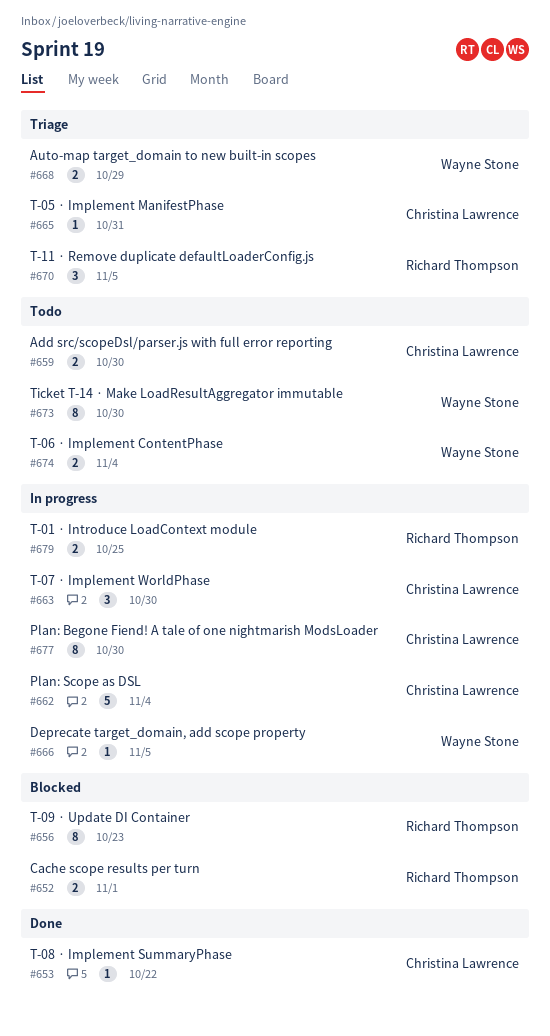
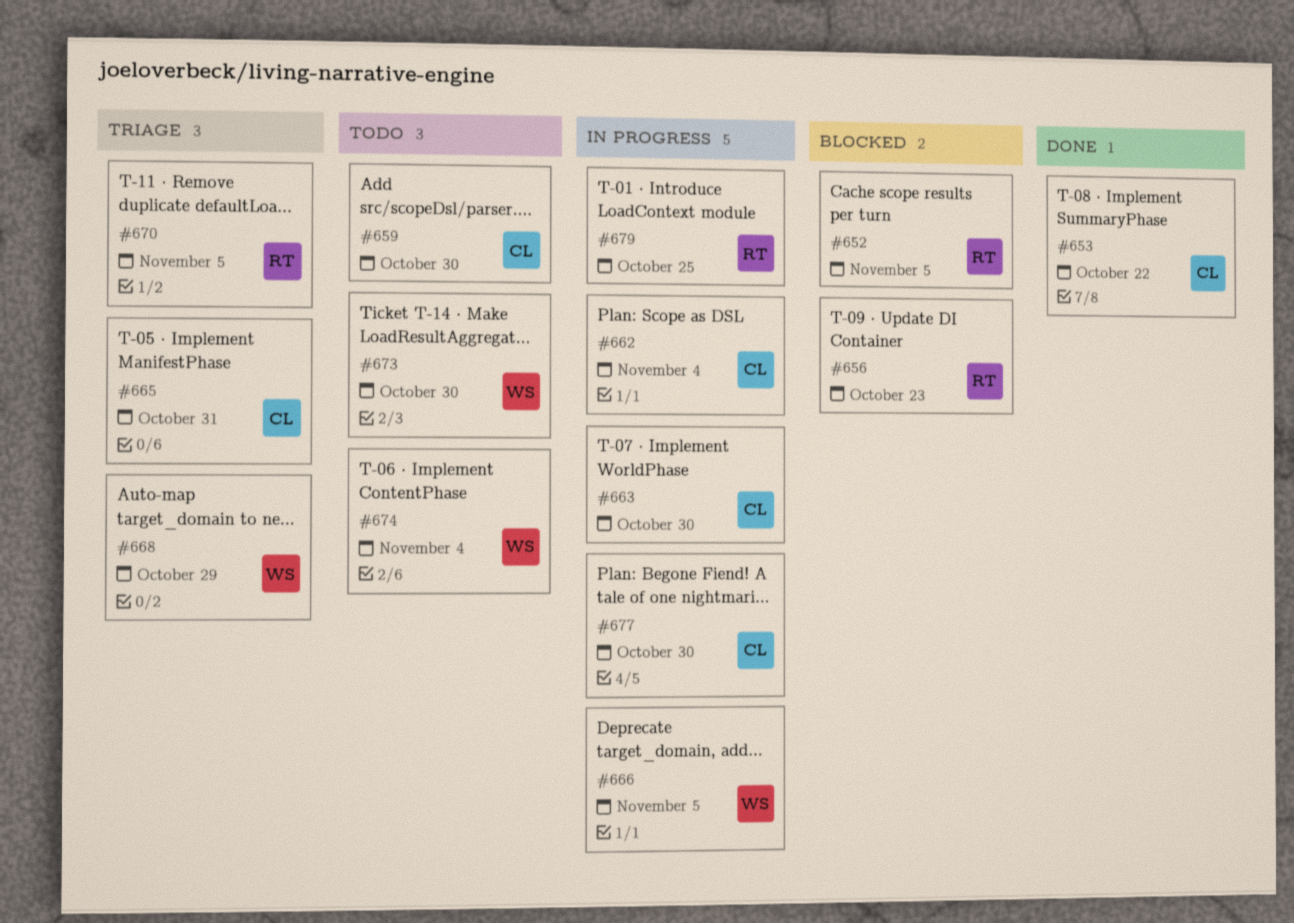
#652, due: Nov 1 -> Nov 5

